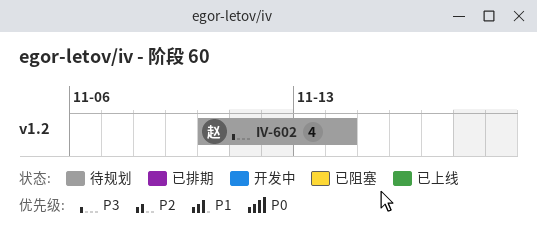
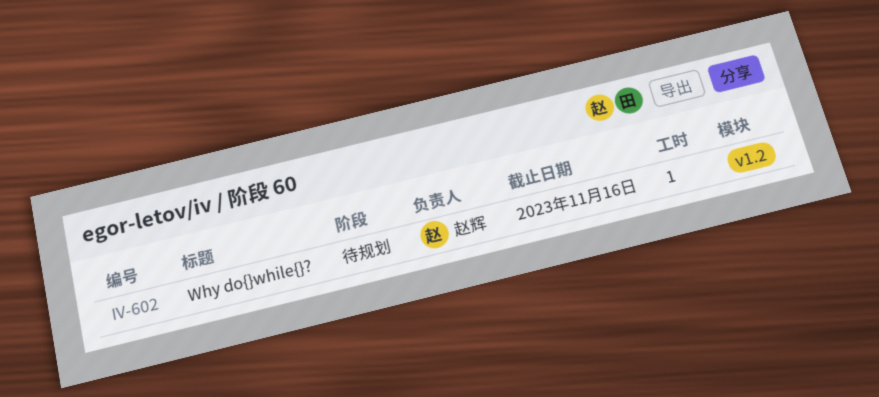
IV-602, estimate: 4 -> 1
IV-602, due: Nov 14 -> Nov 16

